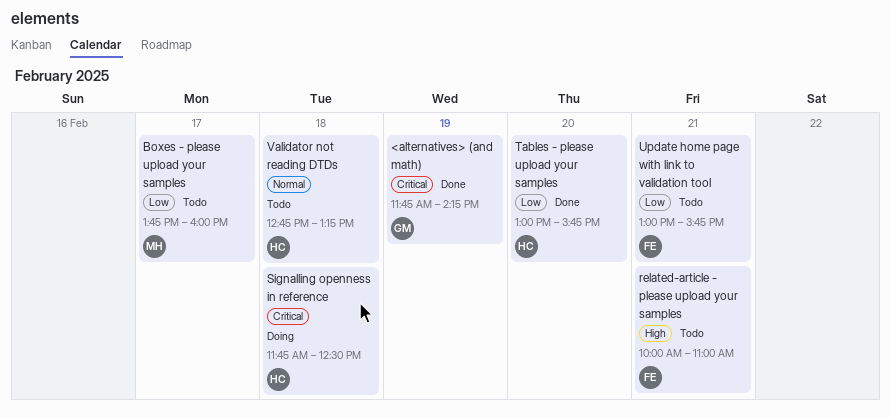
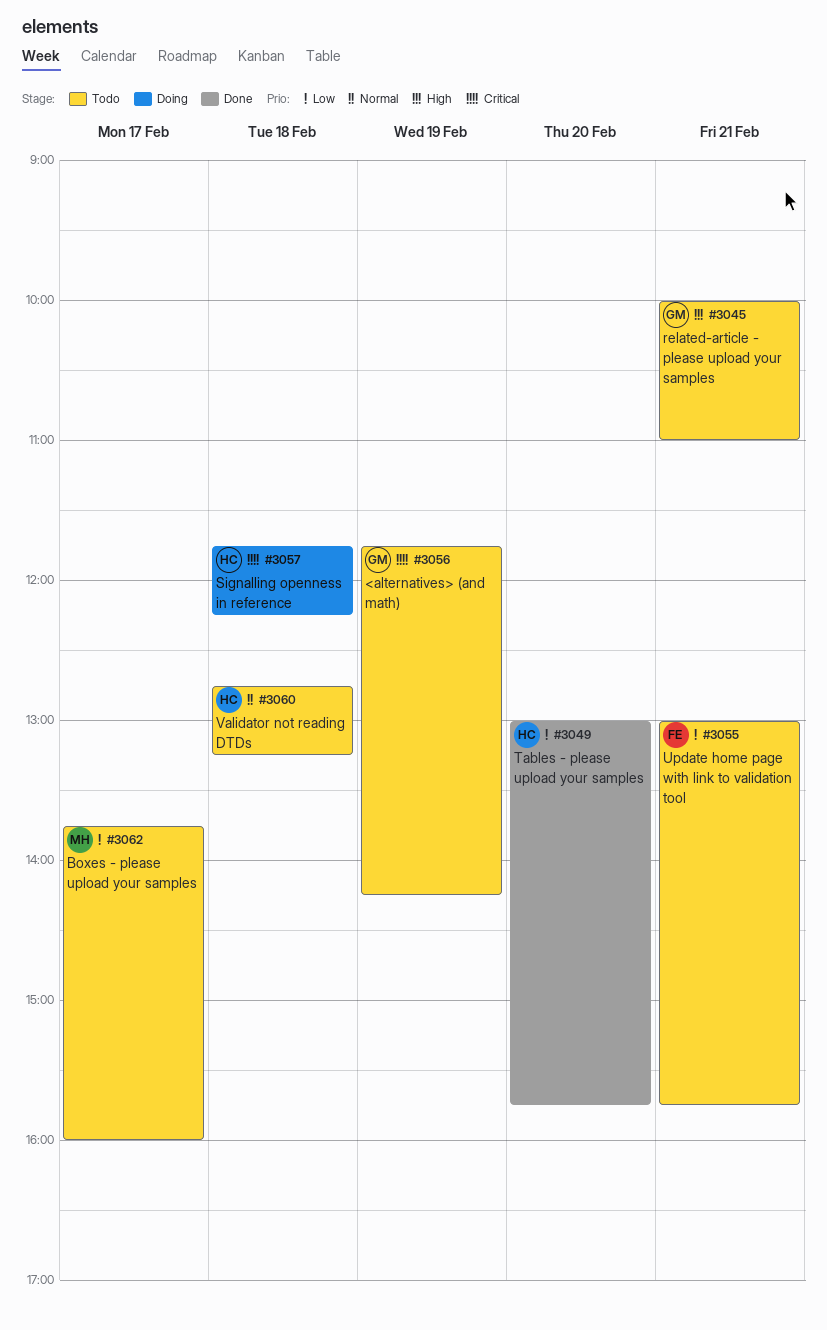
<alternatives> (and math), status: Done -> Todo
related-article - please upload your samples, owner: FE -> GM
Signalling openness in reference, ends: 12:30 -> 12:15

